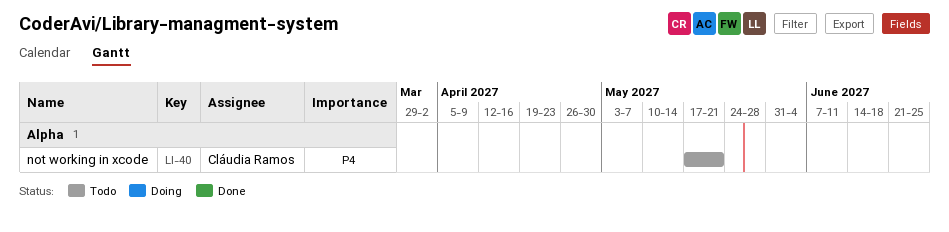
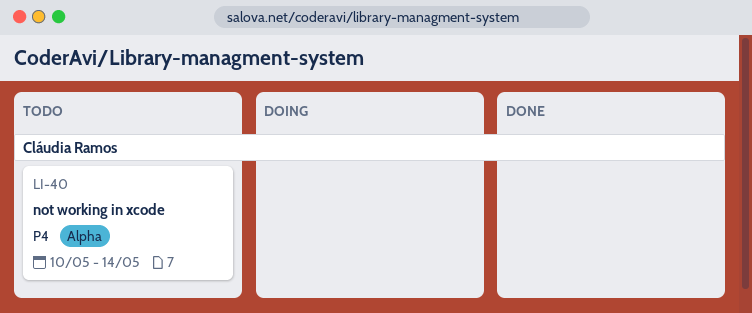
LI-40, start: May 17 -> May 10
LI-40, due: May 21 -> May 14

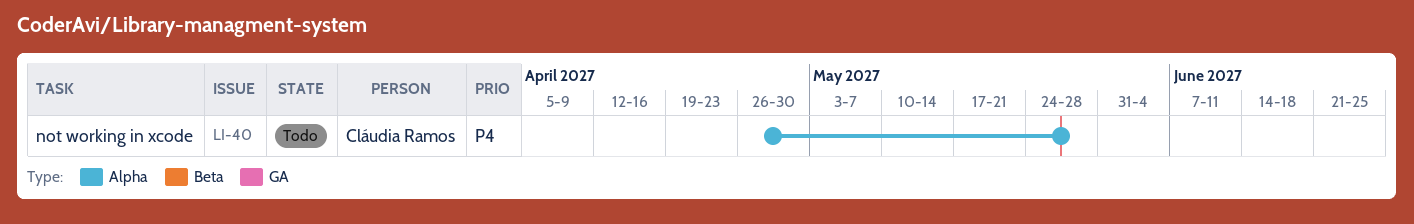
LI-40, start: May 10 -> Apr 26
LI-40, due: May 14 -> May 28

